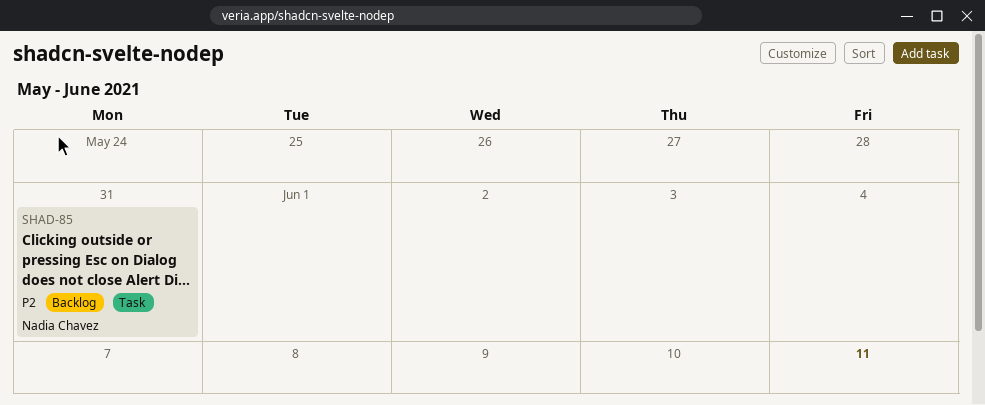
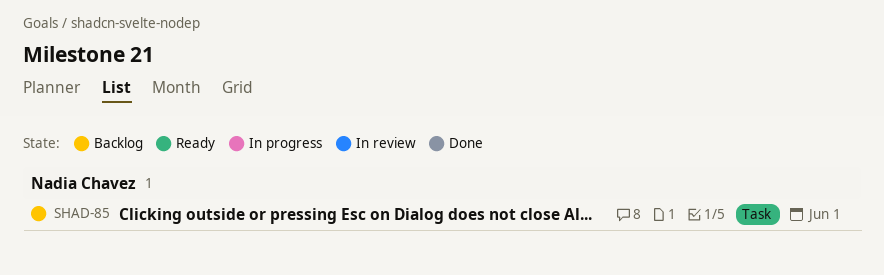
SHAD-85, due: May 31 -> Jun 1

